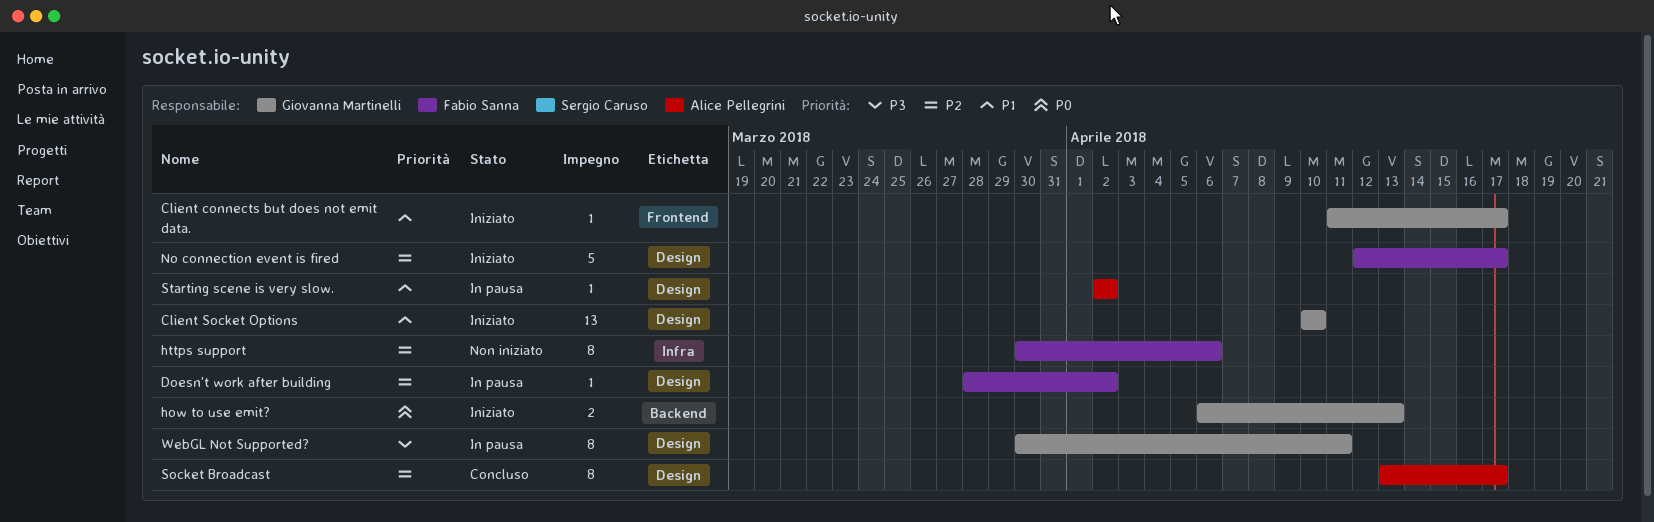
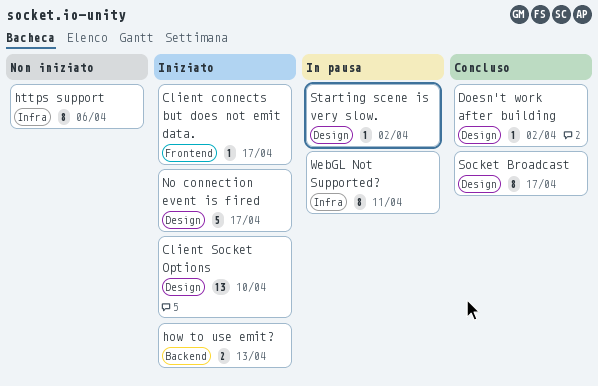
Doesn't work after building, status: In pausa -> Concluso
WebGL Not Supported?, label: Design -> Infra

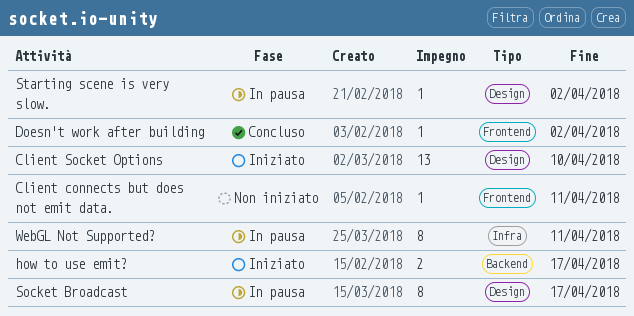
Client connects but does not emit data., status: Iniziato -> Non iniziato
Client connects but does not emit data., due: Apr 17 -> Apr 11
Doesn't work after building, label: Design -> Frontend
how to use emit?, due: Apr 13 -> Apr 17
https support: present -> none
No connection event is fired: present -> none
Socket Broadcast, status: Concluso -> In pausa

